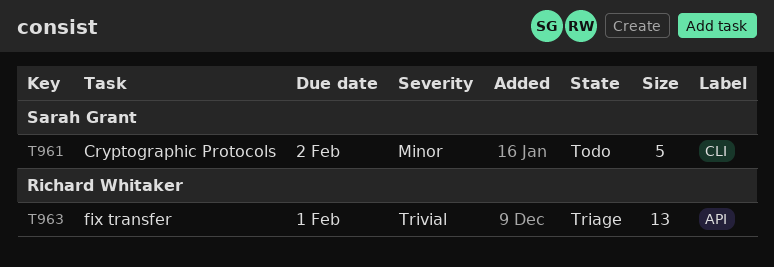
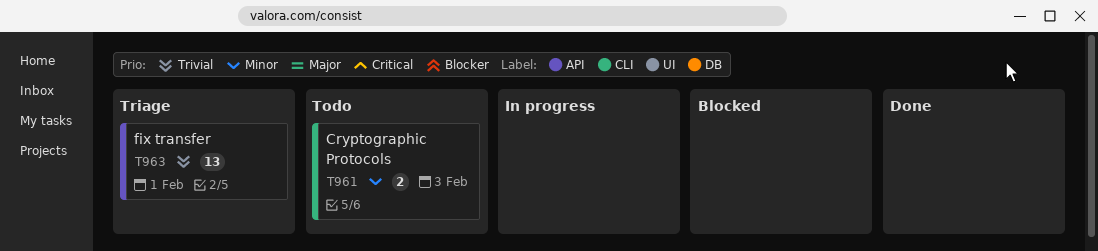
T961, estimate: 5 -> 2
T961, due: Feb 2 -> Feb 3

